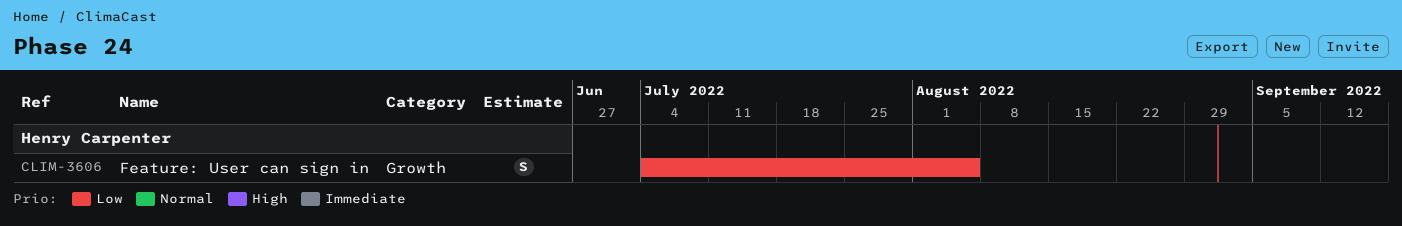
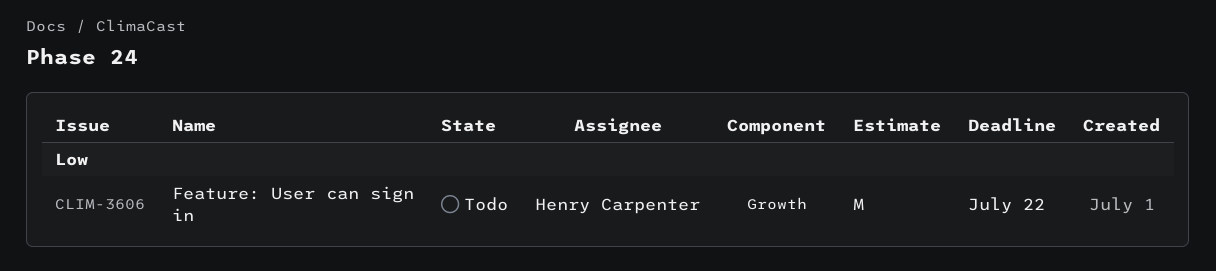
CLIM-3606, estimate: S -> M
CLIM-3606, due: Aug 5 -> Jul 22

